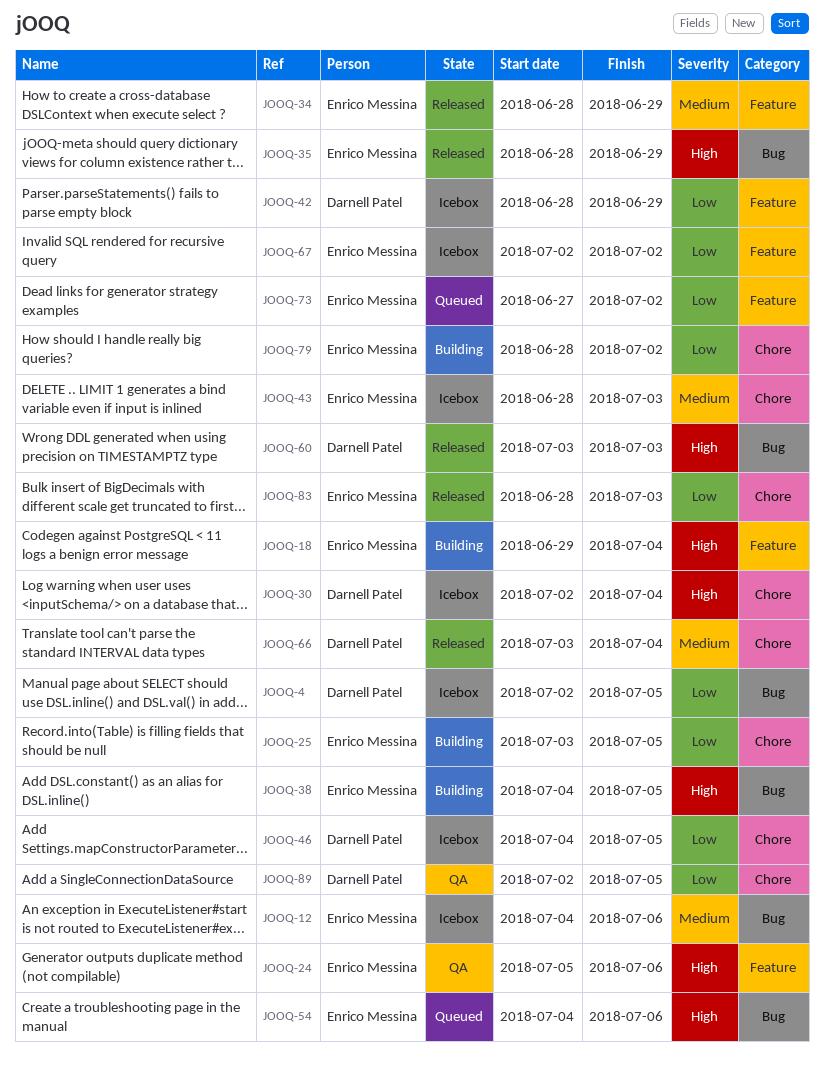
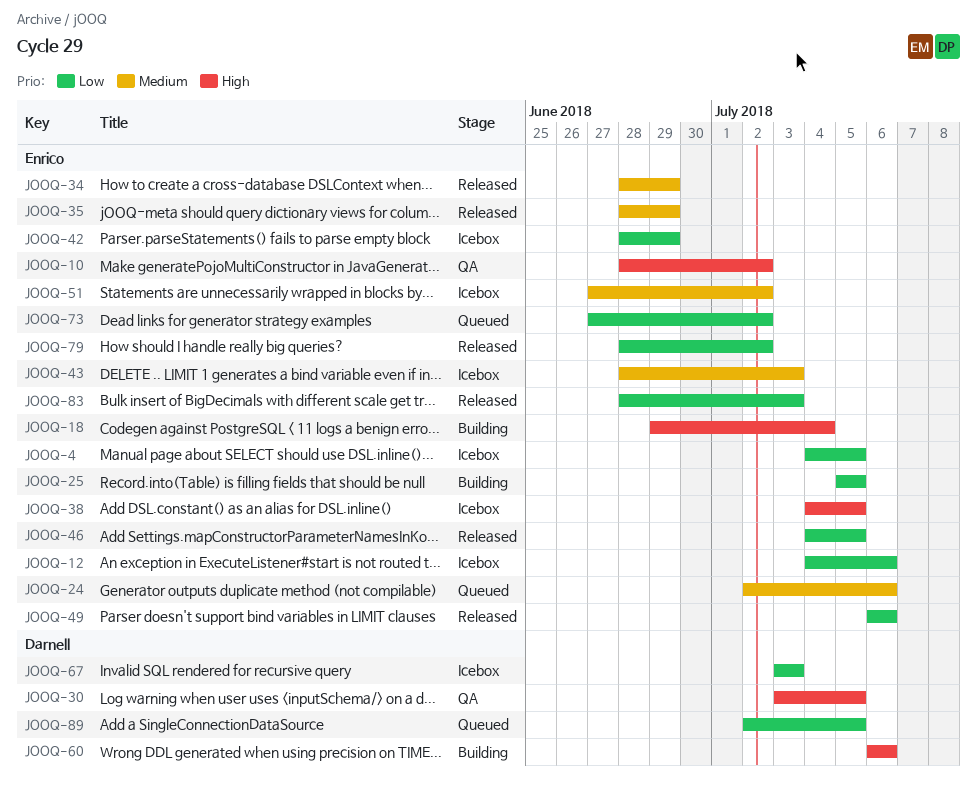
JOOQ-4, owner: Darnell Patel -> Enrico Messina
JOOQ-4, start: Jul 2 -> Jul 4
JOOQ-10: none -> present
JOOQ-12, priority: Medium -> Low
JOOQ-24, status: QA -> Queued
JOOQ-24, priority: High -> Medium
JOOQ-24, start: Jul 5 -> Jul 2
JOOQ-25, start: Jul 3 -> Jul 5
JOOQ-30, status: Icebox -> QA
JOOQ-30, start: Jul 2 -> Jul 3
JOOQ-30, due: Jul 4 -> Jul 5
JOOQ-35, priority: High -> Medium
JOOQ-38, status: Building -> Icebox
JOOQ-42, owner: Darnell Patel -> Enrico Messina
JOOQ-46, status: Icebox -> Released
JOOQ-46, owner: Darnell Patel -> Enrico Messina
JOOQ-49: none -> present
JOOQ-51: none -> present
JOOQ-54: present -> none
JOOQ-60, status: Released -> Building
JOOQ-60, start: Jul 3 -> Jul 6
JOOQ-60, due: Jul 3 -> Jul 6
JOOQ-66: present -> none
JOOQ-67, owner: Enrico Messina -> Darnell Patel
JOOQ-67, start: Jul 2 -> Jul 3
JOOQ-67, due: Jul 2 -> Jul 3
JOOQ-79, status: Building -> Released
JOOQ-89, status: QA -> Queued

